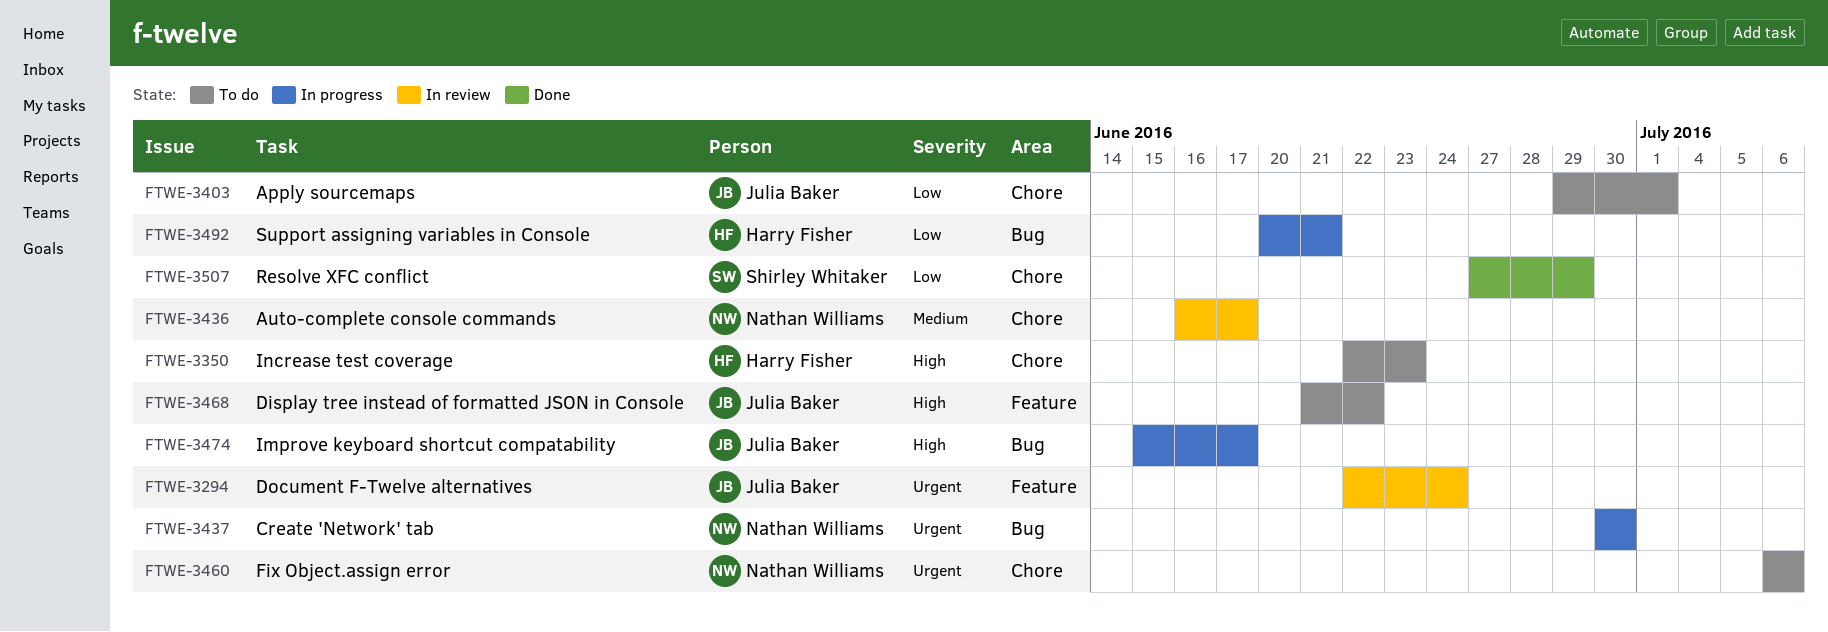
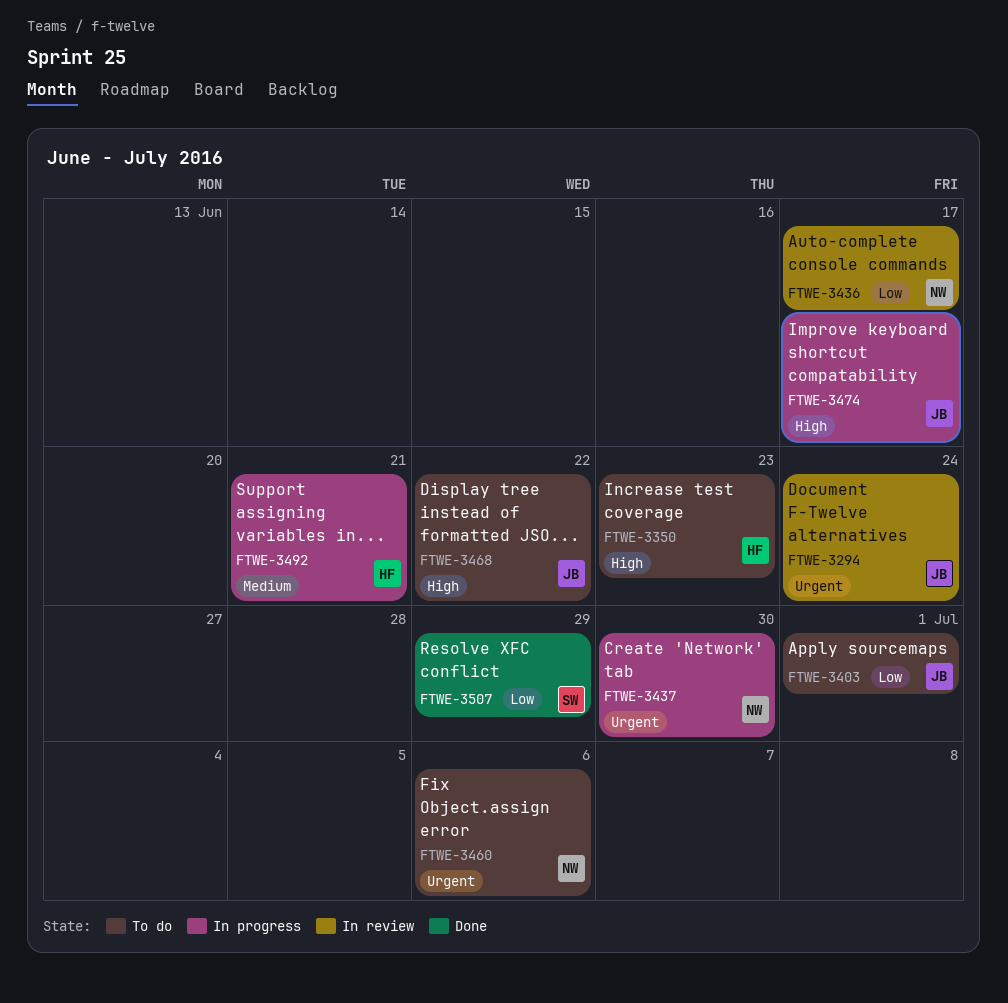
FTWE-3436, priority: Medium -> Low
FTWE-3492, priority: Low -> Medium

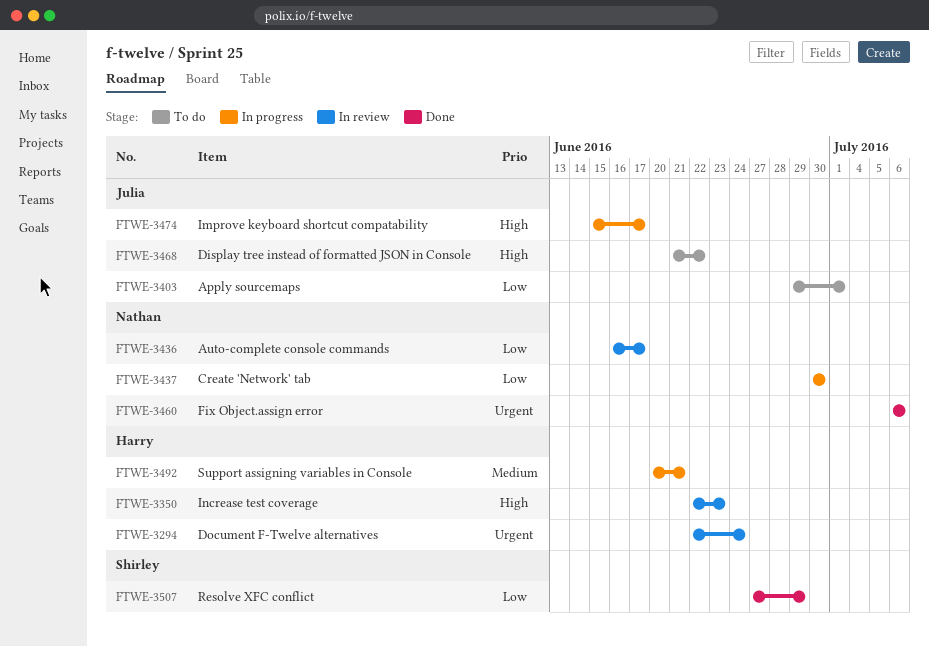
FTWE-3294, owner: Julia -> Harry
FTWE-3350, status: To do -> In review
FTWE-3437, priority: Urgent -> Low
FTWE-3460, status: To do -> Done

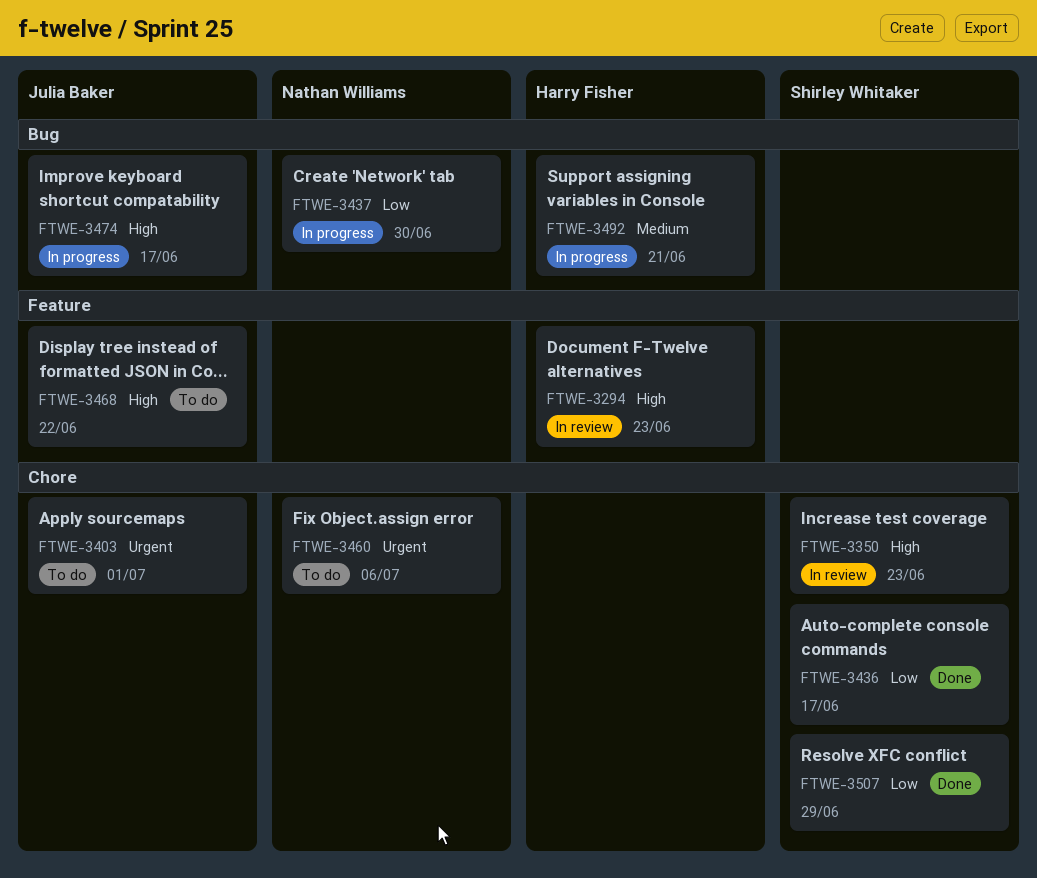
FTWE-3294, priority: Urgent -> High
FTWE-3294, due: Jun 24 -> Jun 23
FTWE-3350, owner: Harry Fisher -> Shirley Whitaker
FTWE-3403, priority: Low -> Urgent
FTWE-3436, status: In review -> Done
FTWE-3436, owner: Nathan Williams -> Shirley Whitaker
FTWE-3460, status: Done -> To do

